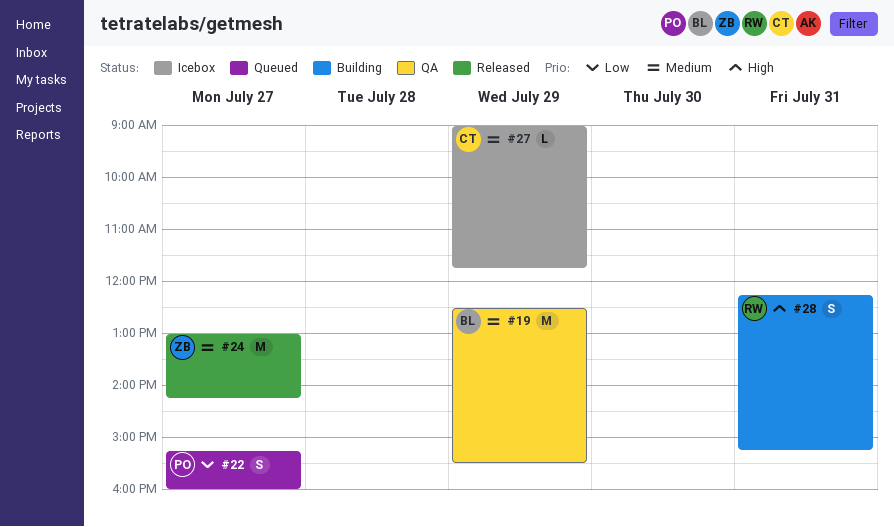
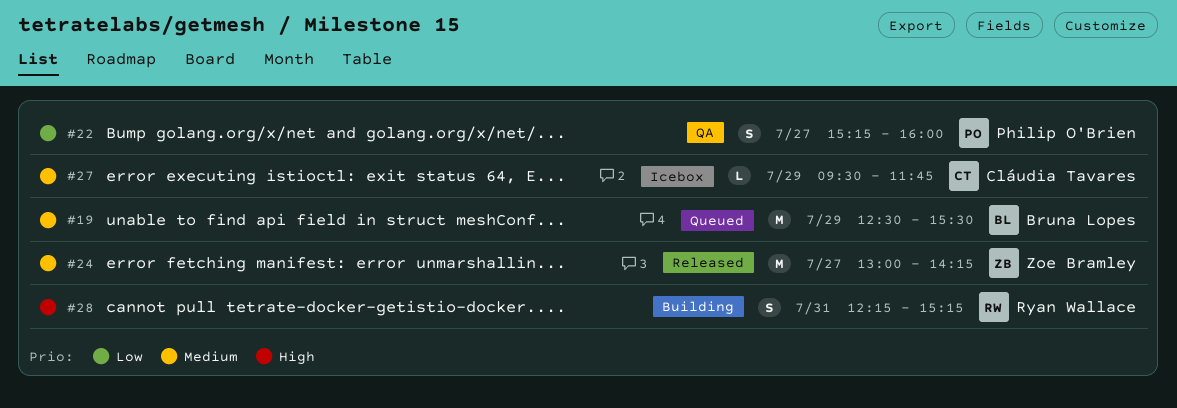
#19, status: QA -> Queued
#22, status: Queued -> QA
#27, begins: 09:00 -> 09:30

